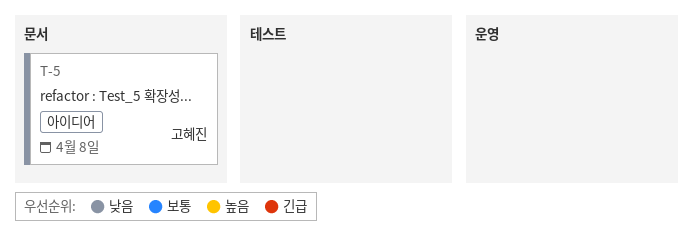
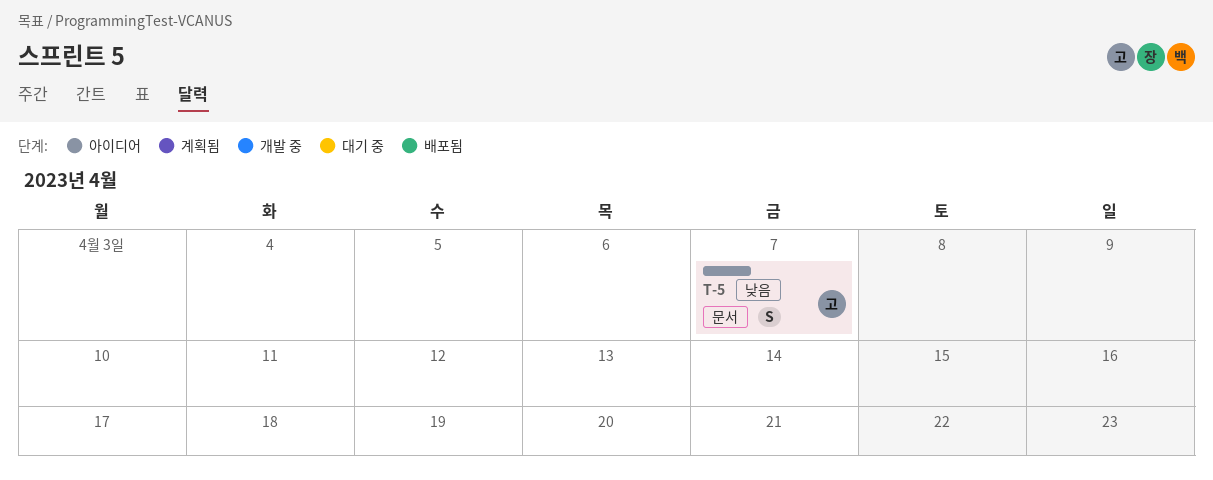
T-5, due: Apr 8 -> Apr 7

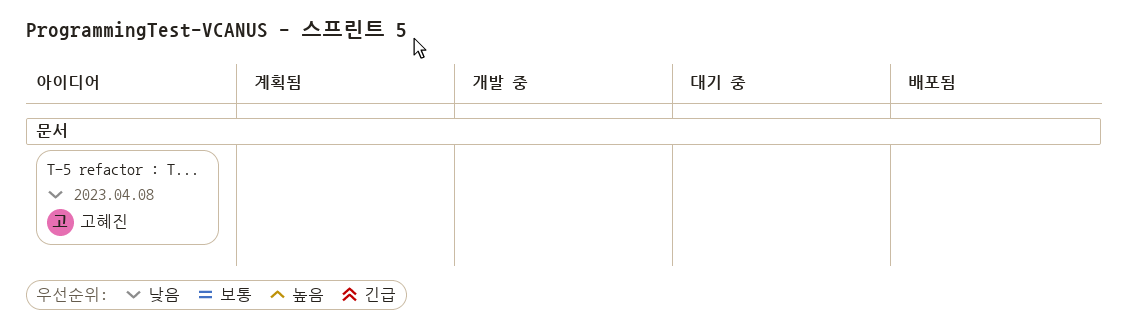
T-5, due: Apr 7 -> Apr 8

